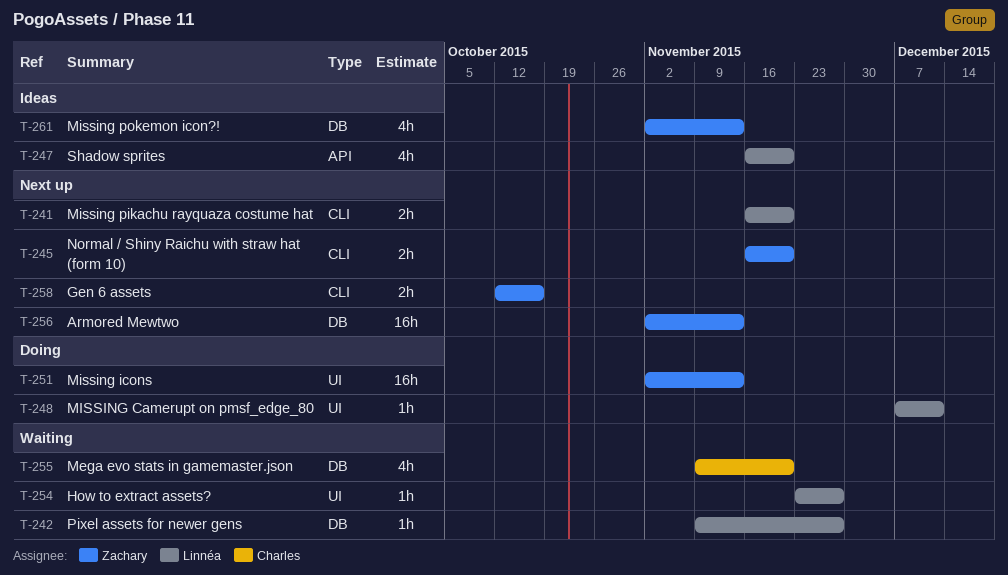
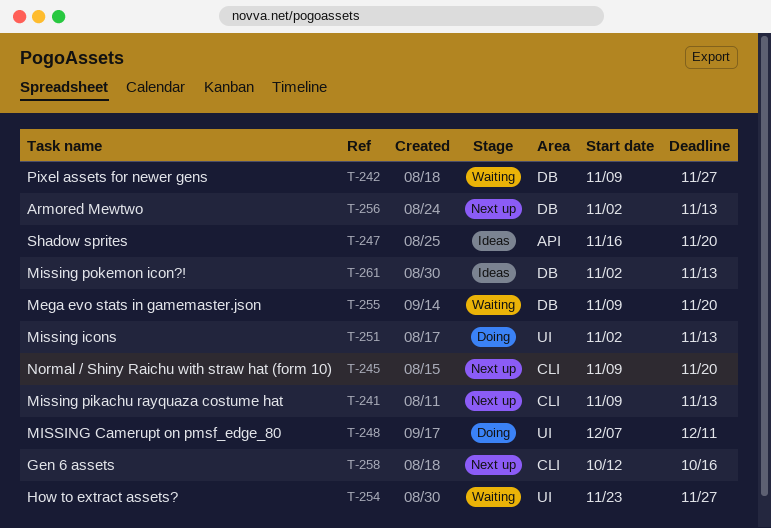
T-241, start: Nov 16 -> Nov 9
T-241, due: Nov 20 -> Nov 13
T-245, start: Nov 16 -> Nov 9

